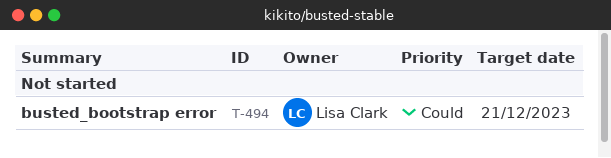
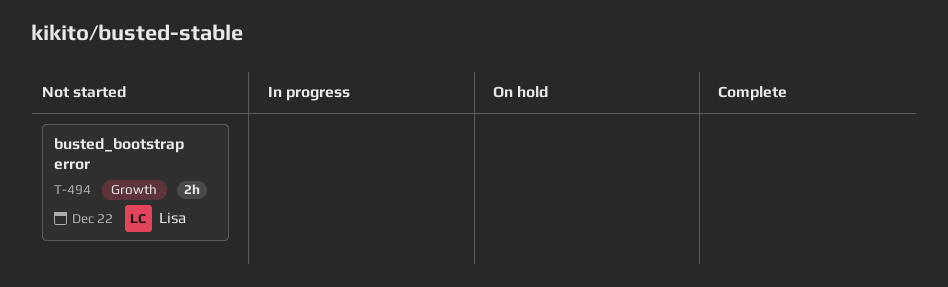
T-494, due: Dec 21 -> Dec 22

